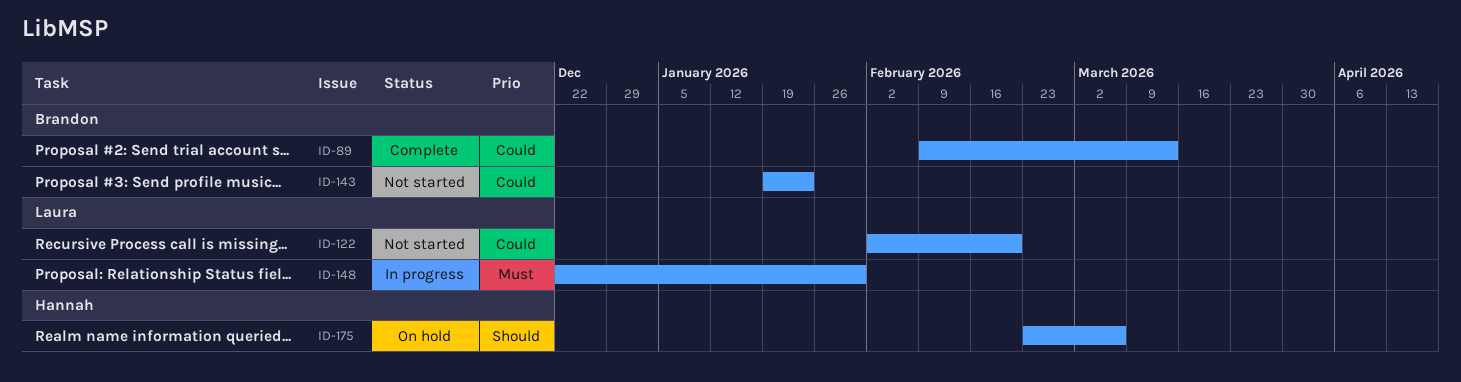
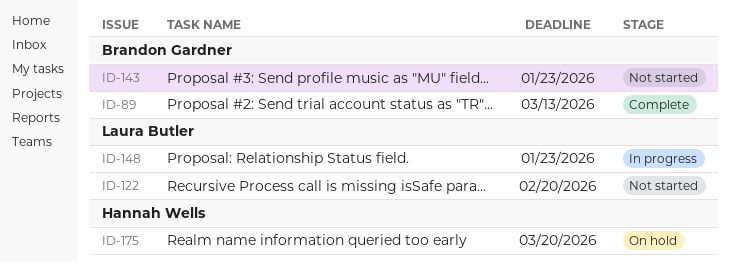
ID-148, due: Jan 30 -> Jan 23
ID-175, due: Mar 6 -> Mar 20

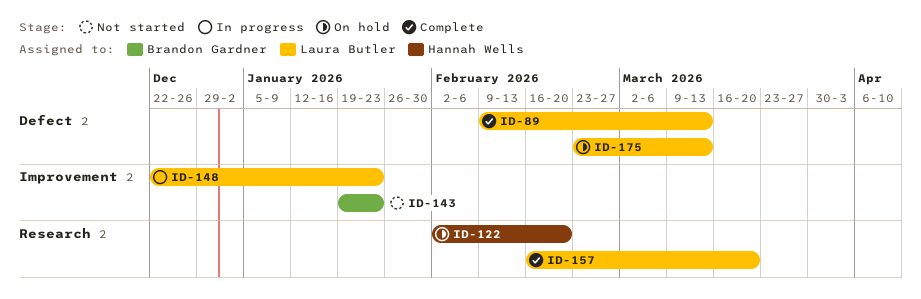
ID-89, owner: Brandon Gardner -> Laura Butler
ID-122, status: Not started -> On hold
ID-122, owner: Laura Butler -> Hannah Wells
ID-157: none -> present
ID-175, owner: Hannah Wells -> Laura Butler
ID-175, due: Mar 20 -> Mar 13

